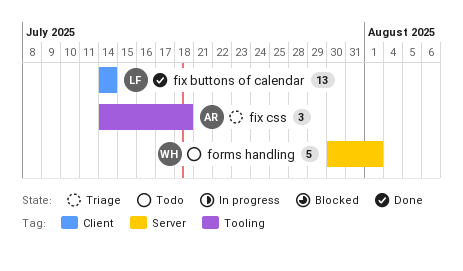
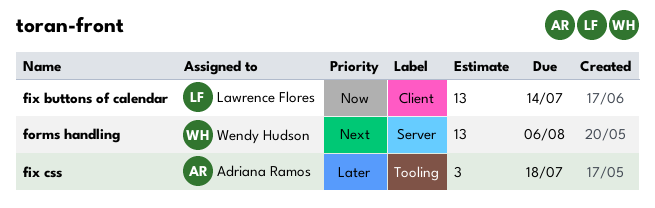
forms handling, estimate: 5 -> 13
forms handling, due: Aug 1 -> Aug 6

